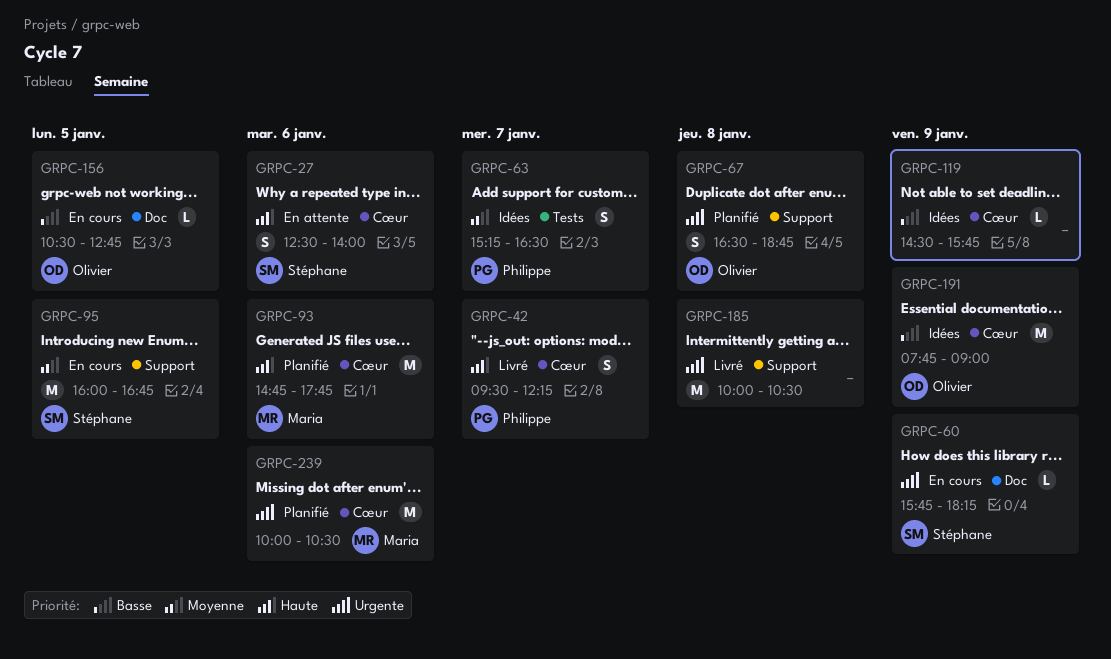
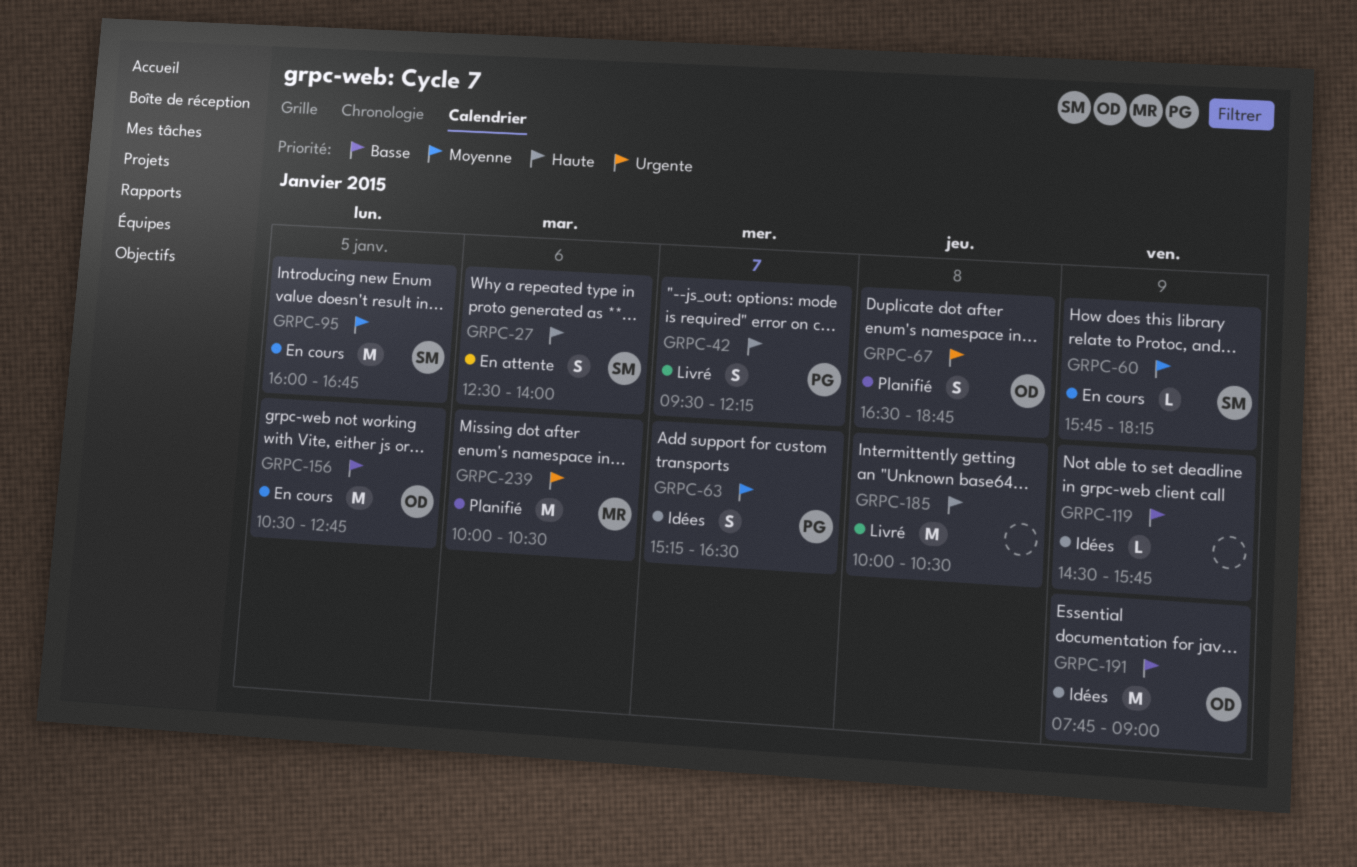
GRPC-60, priority: Urgente -> Moyenne
GRPC-93: present -> none
GRPC-156, estimate: L -> M
GRPC-185, priority: Urgente -> Haute

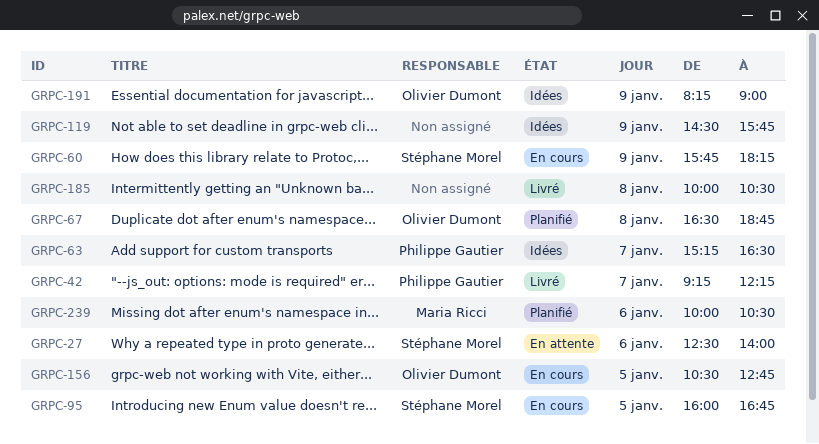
GRPC-42, begins: 09:30 -> 09:15
GRPC-191, begins: 07:45 -> 08:15

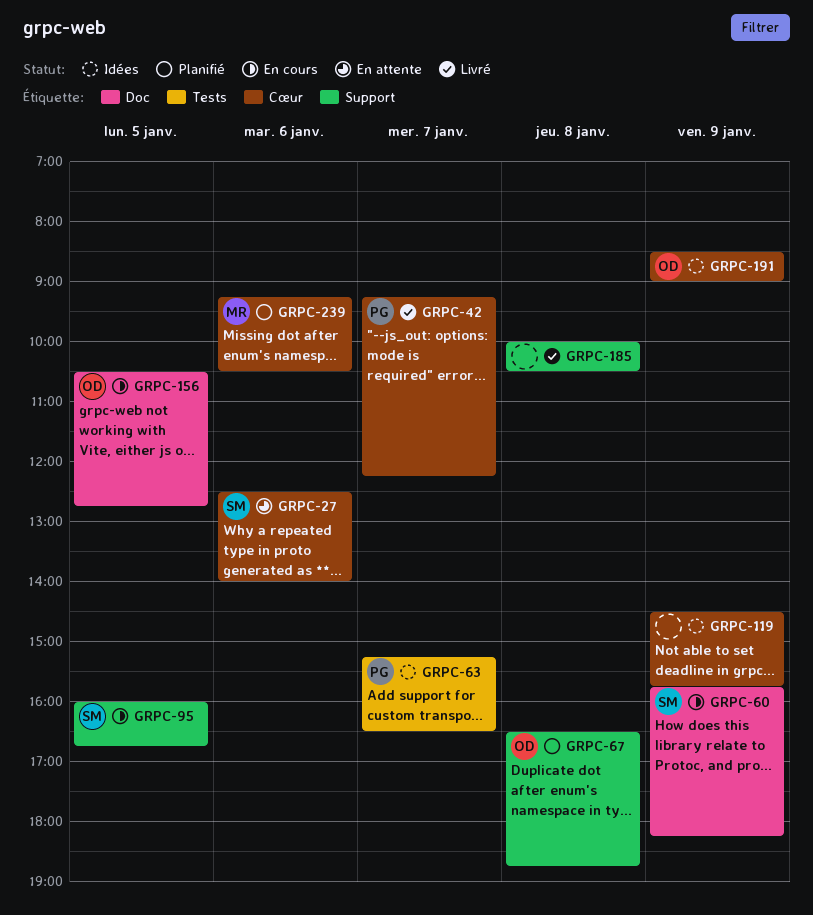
GRPC-191, begins: 08:15 -> 08:30
GRPC-239, begins: 10:00 -> 09:15

